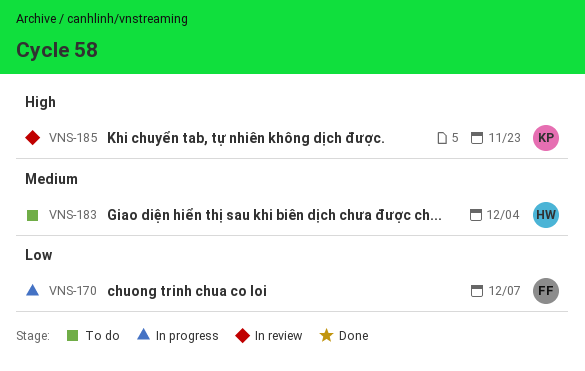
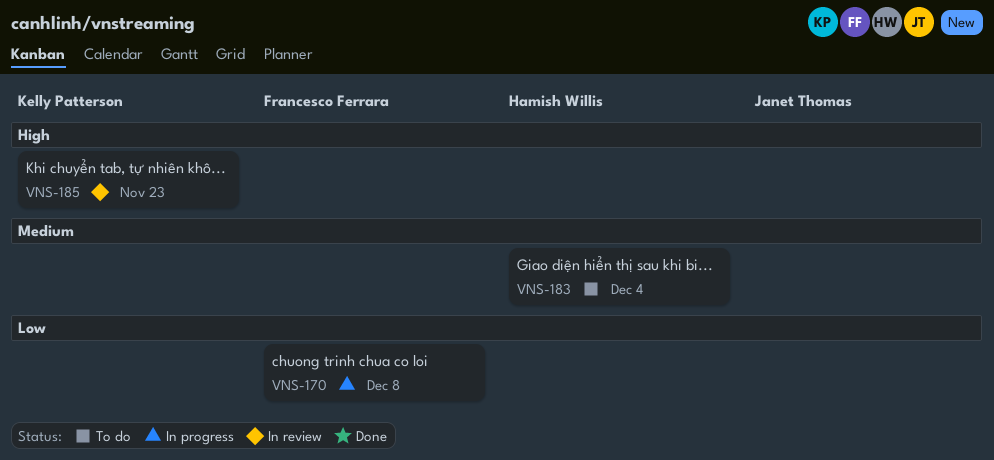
VNS-170, due: Dec 7 -> Dec 8

